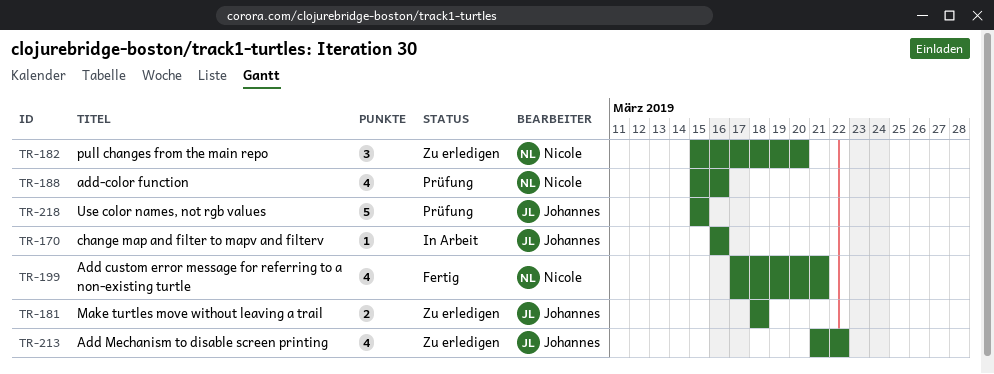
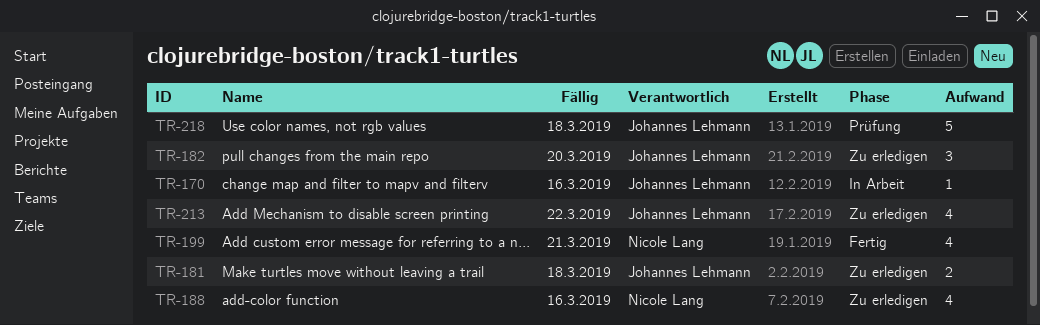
TR-182, owner: Nicole Lang -> Johannes Lehmann
TR-188, status: Prüfung -> Zu erledigen
TR-218, due: Mar 15 -> Mar 18

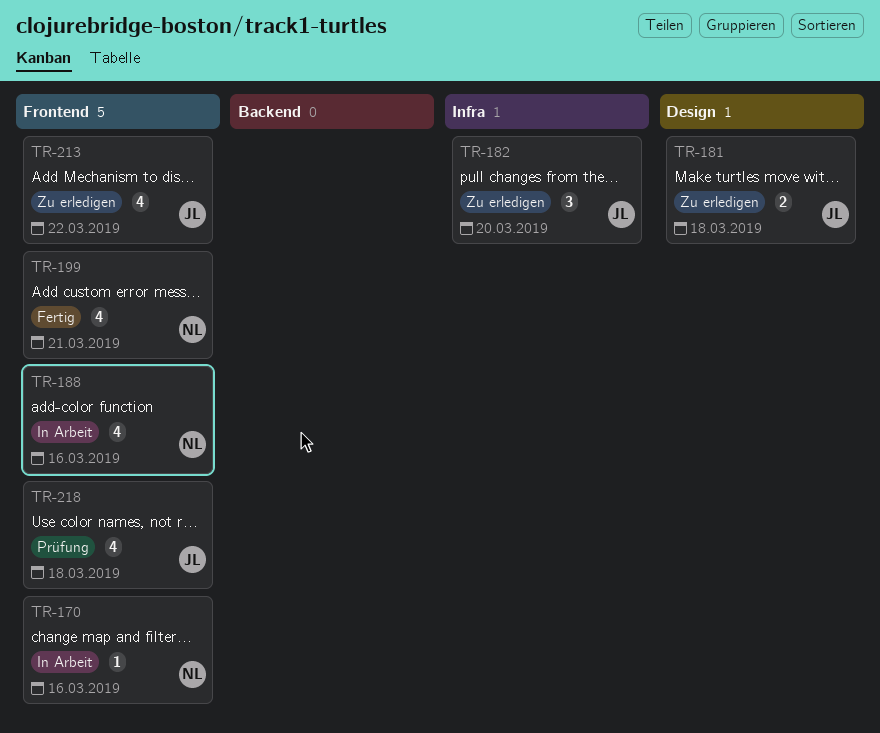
TR-170, owner: Johannes Lehmann -> Nicole Lang
TR-188, status: Zu erledigen -> In Arbeit
TR-218, estimate: 5 -> 4

